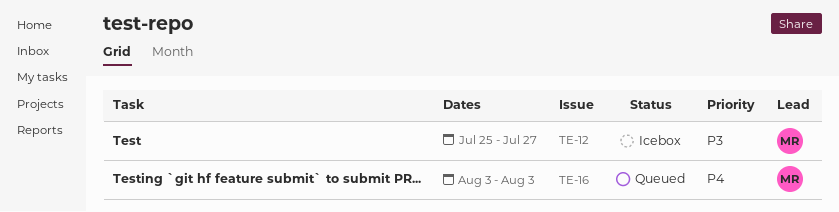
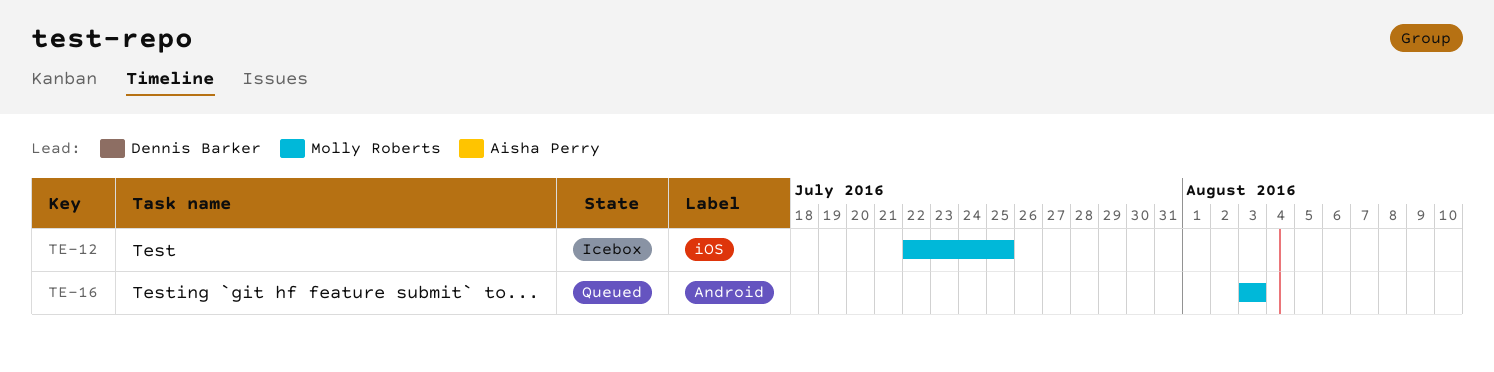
TE-12, start: Jul 25 -> Jul 22
TE-12, due: Jul 27 -> Jul 25

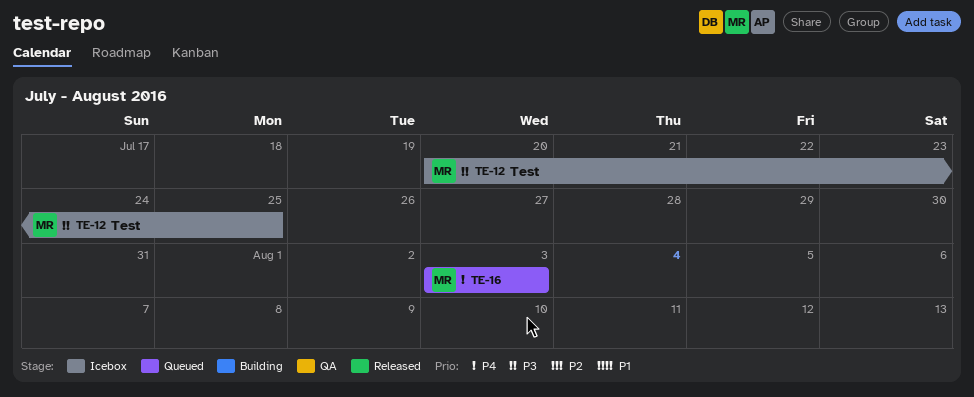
TE-12, start: Jul 22 -> Jul 20

